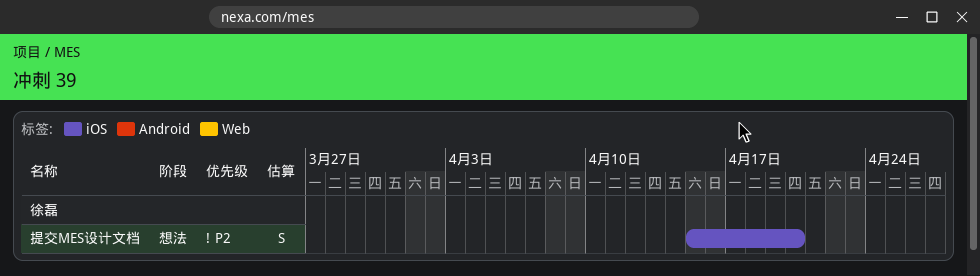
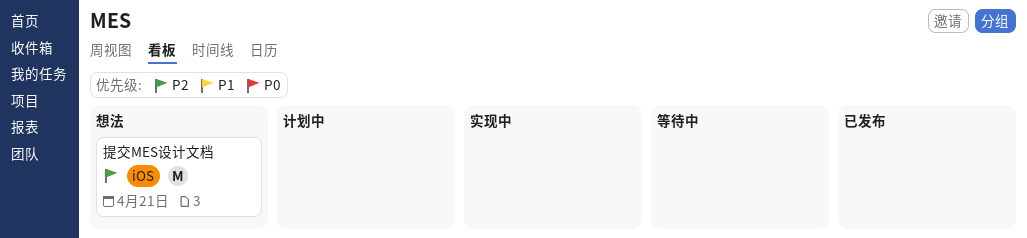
提交MES设计文档, estimate: S -> M
提交MES设计文档, due: Apr 20 -> Apr 21

